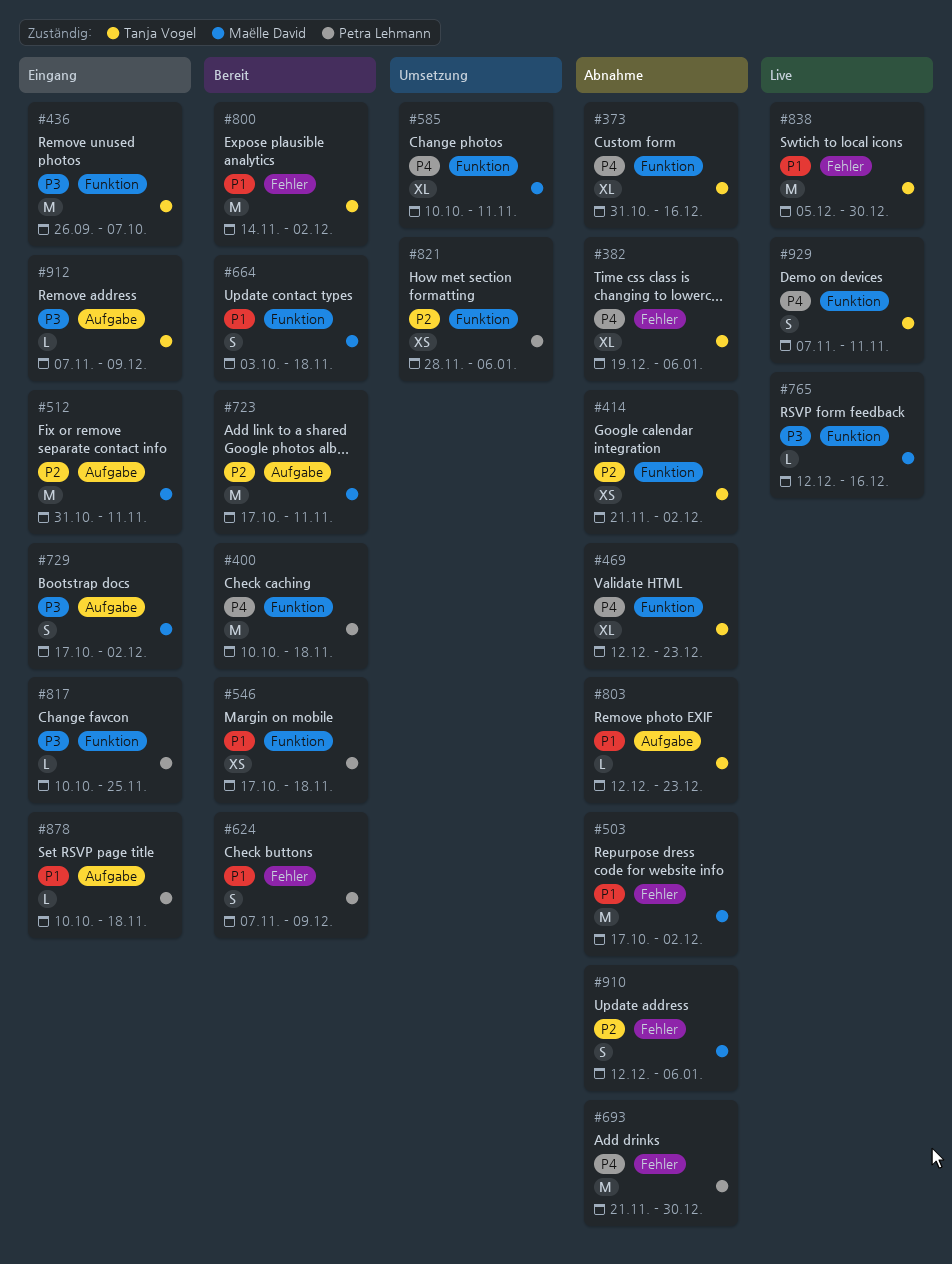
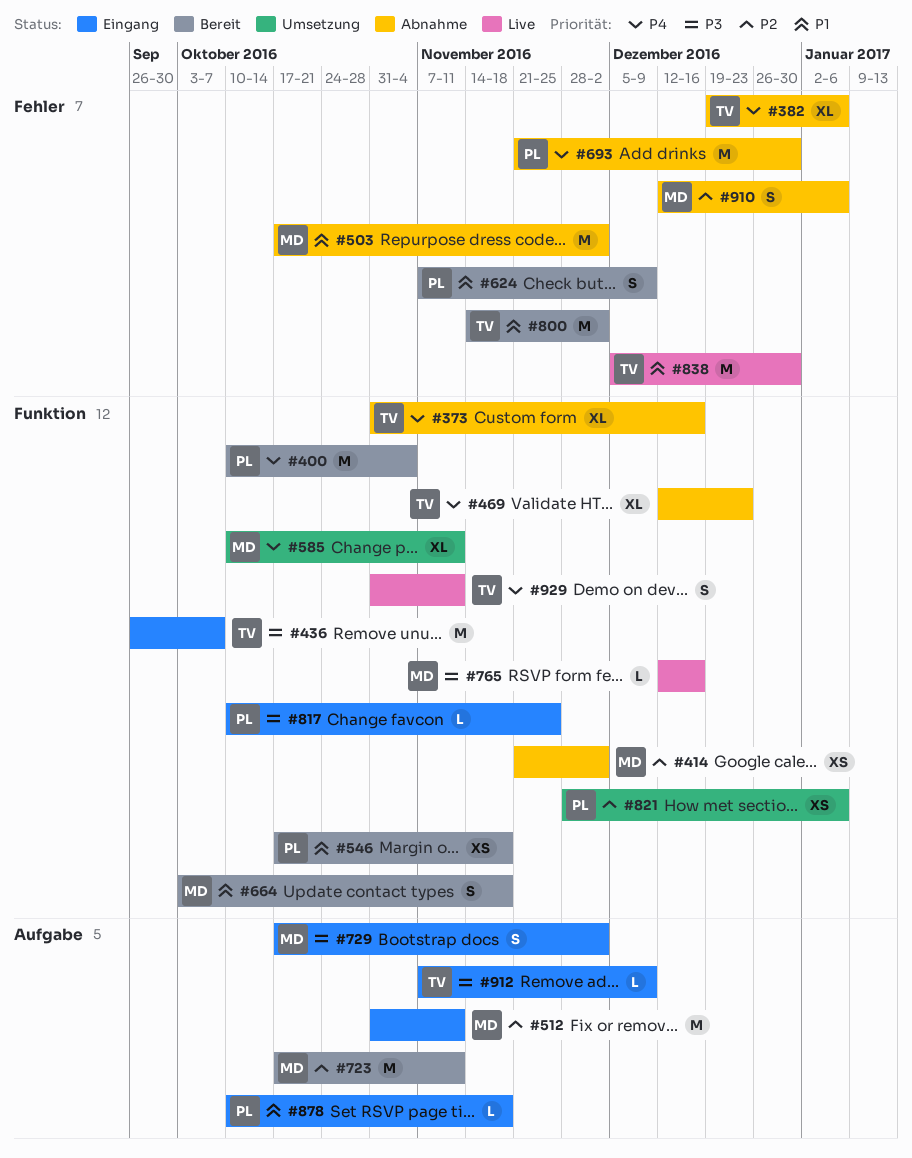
#400, due: Nov 18 -> Nov 4
#414, owner: Tanja Vogel -> Maëlle David
#803: present -> none
#929, start: Nov 7 -> Oct 31

